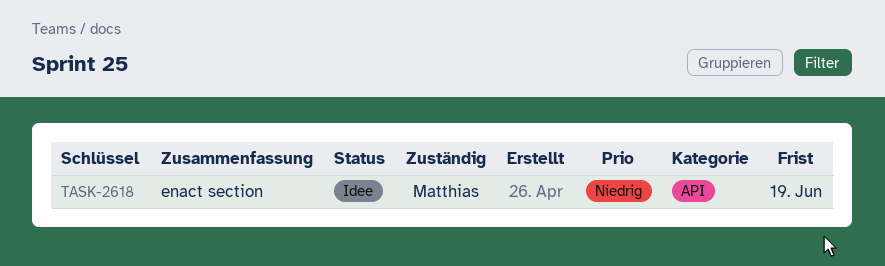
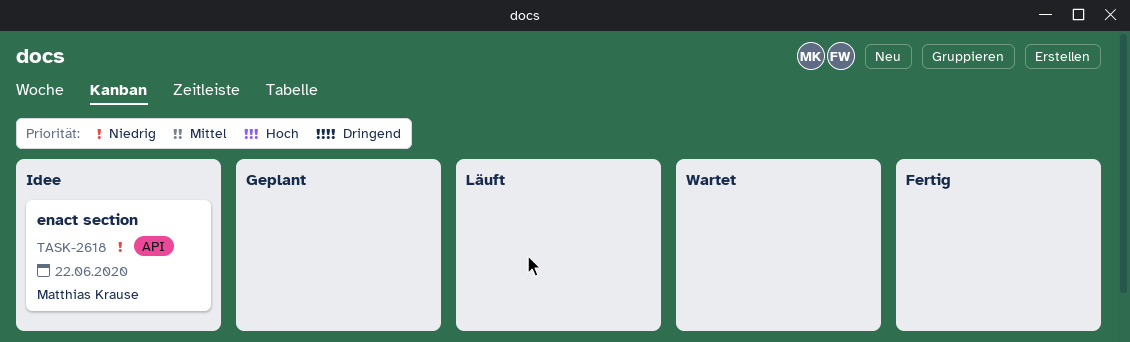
TASK-2618, due: Jun 19 -> Jun 22

